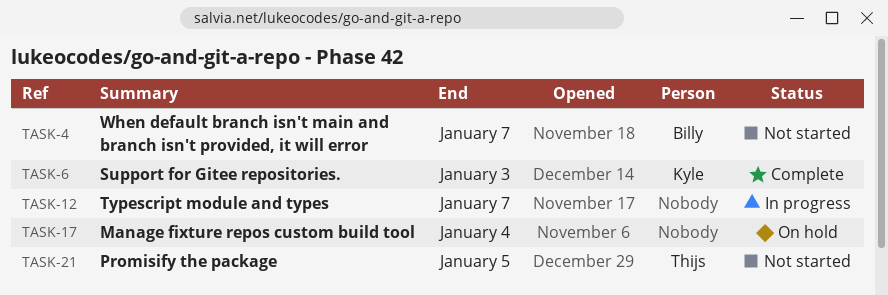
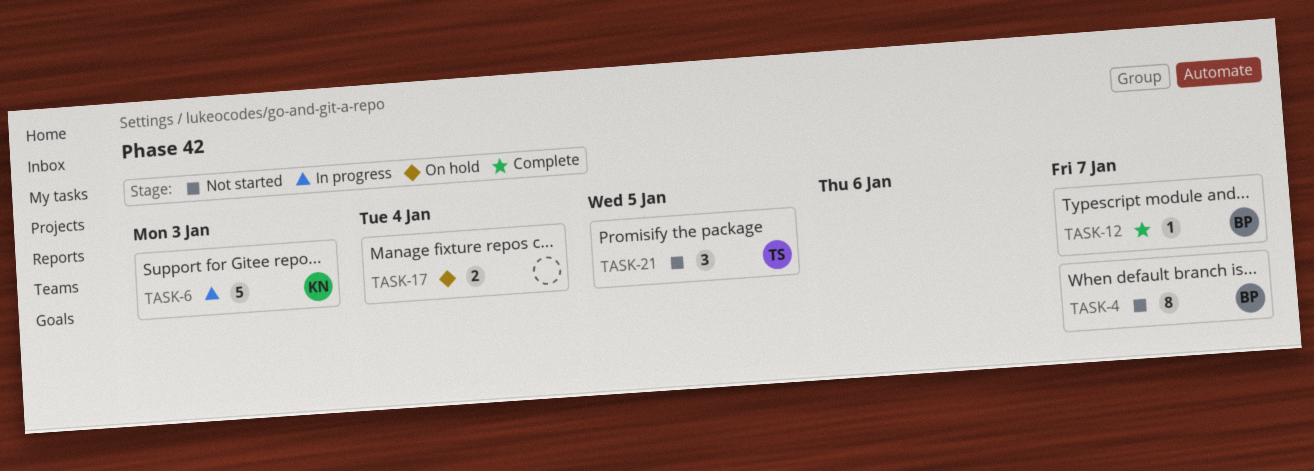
TASK-6, status: Complete -> In progress
TASK-12, status: In progress -> Complete
TASK-12, owner: none -> Billy

